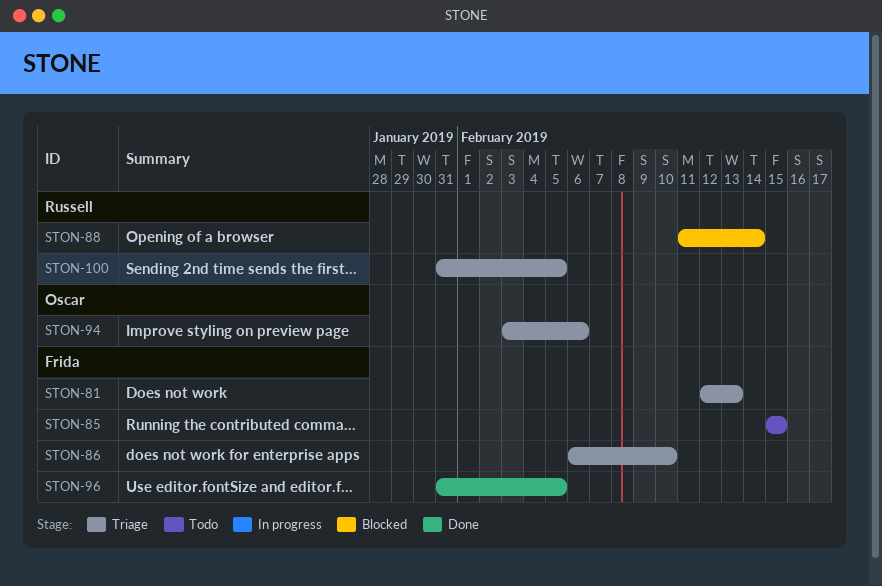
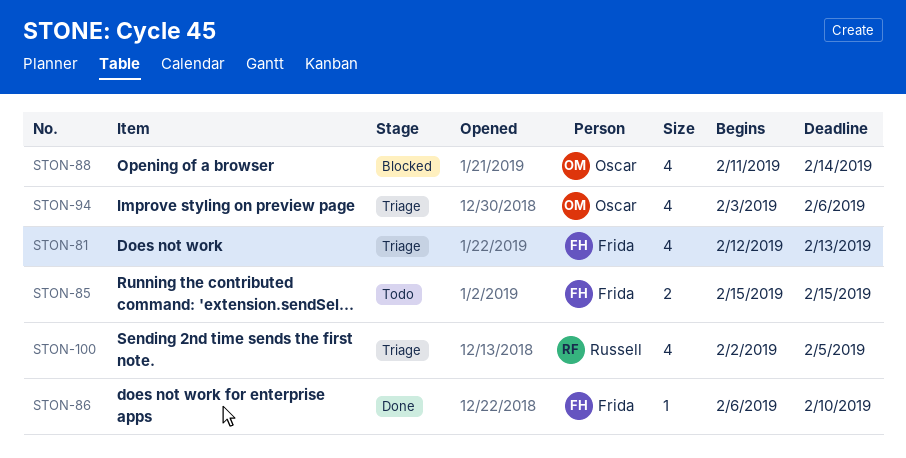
STON-86, status: Triage -> Done
STON-88, owner: Russell -> Oscar
STON-96: present -> none
STON-100, start: Jan 31 -> Feb 2

